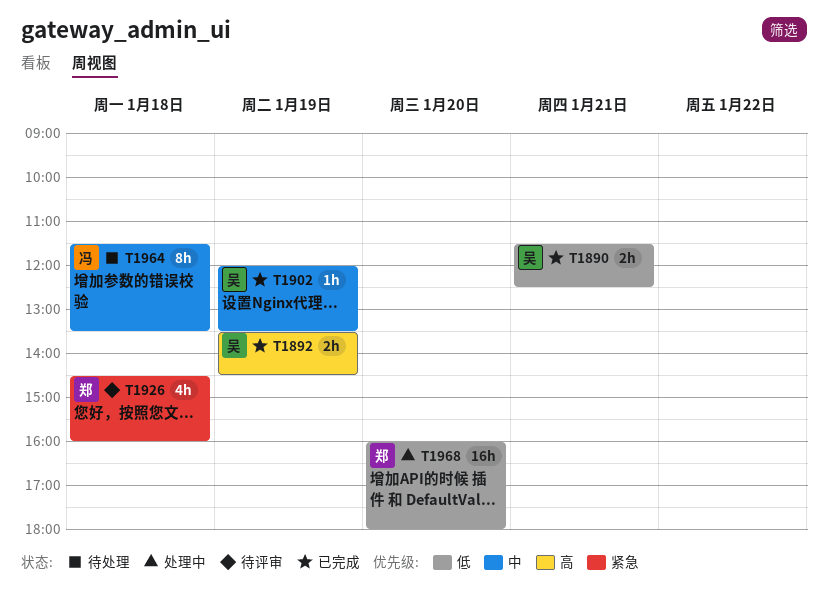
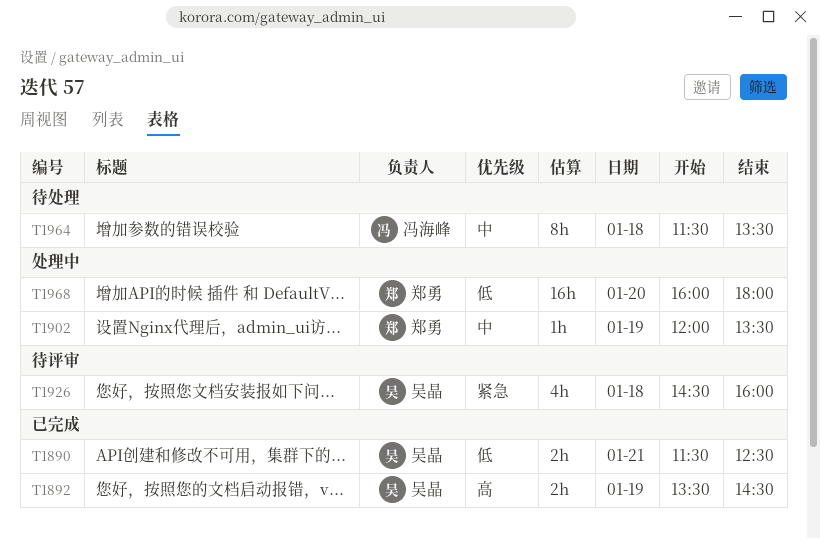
T1902, status: 已完成 -> 处理中
T1902, owner: 吴晶 -> 郑勇
T1926, owner: 郑勇 -> 吴晶

